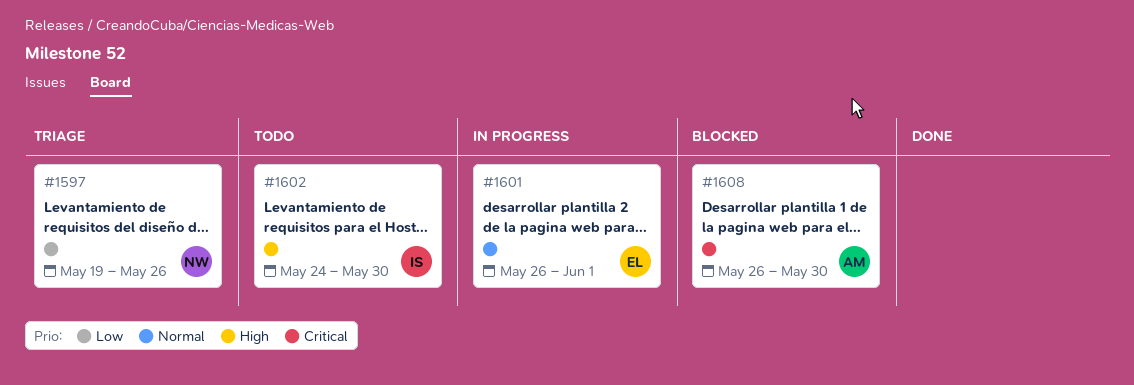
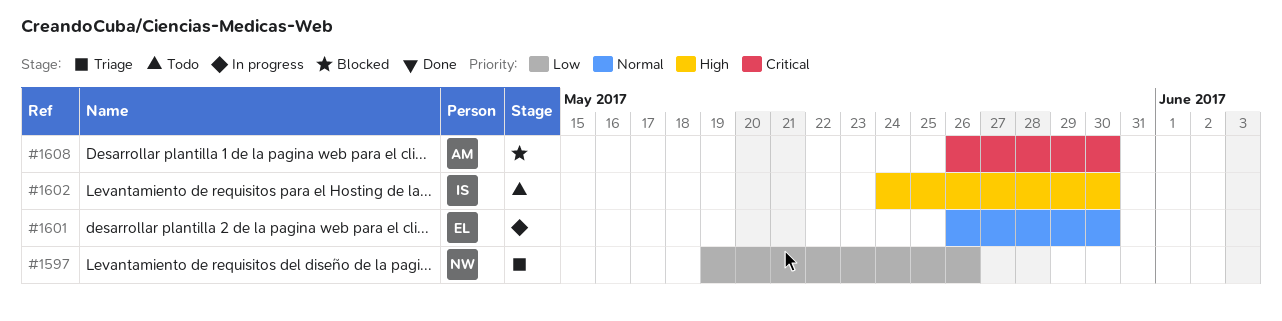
#1601, due: Jun 1 -> May 30

